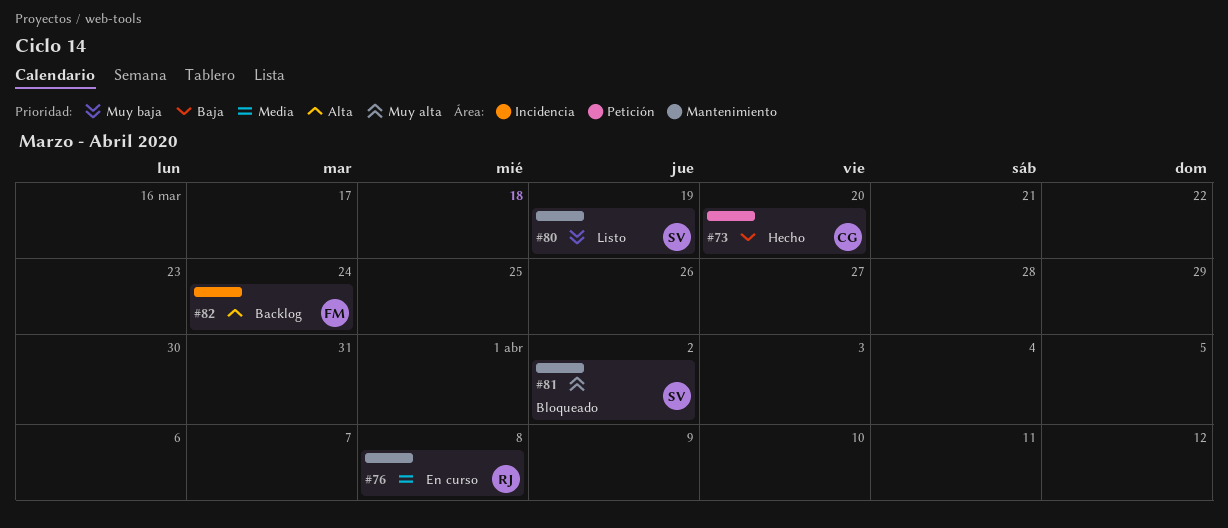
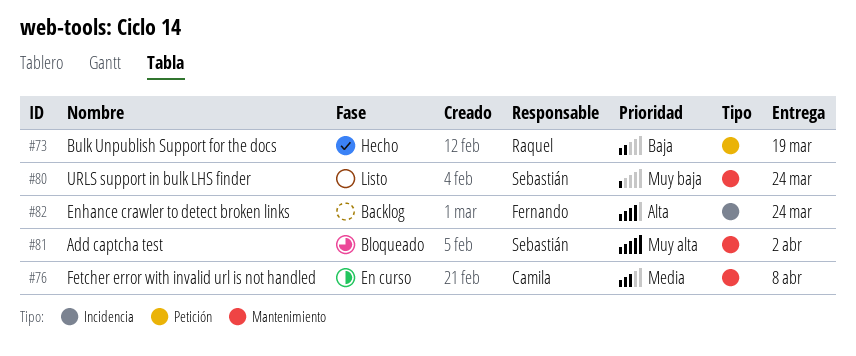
#73, owner: Camila -> Raquel
#73, due: Mar 20 -> Mar 19
#76, owner: Raquel -> Camila
#80, due: Mar 19 -> Mar 24

